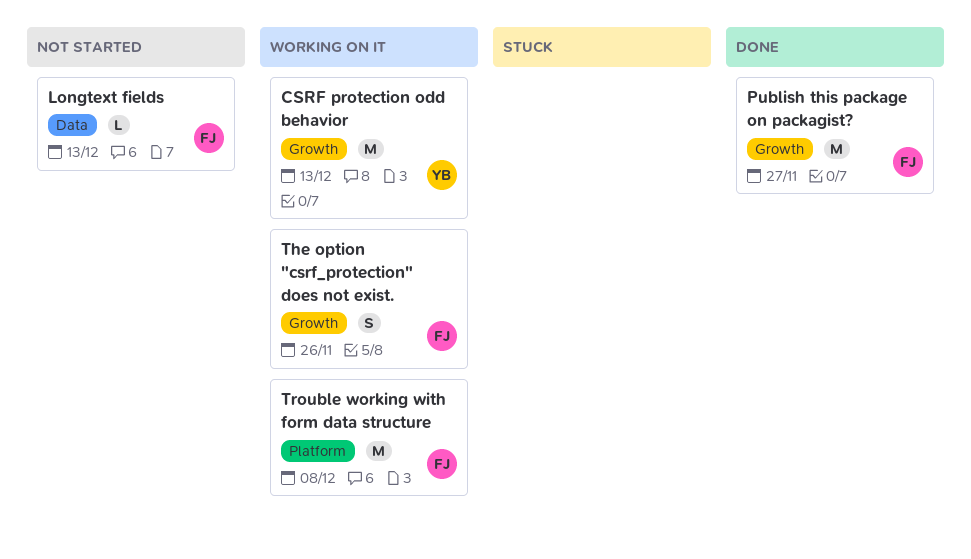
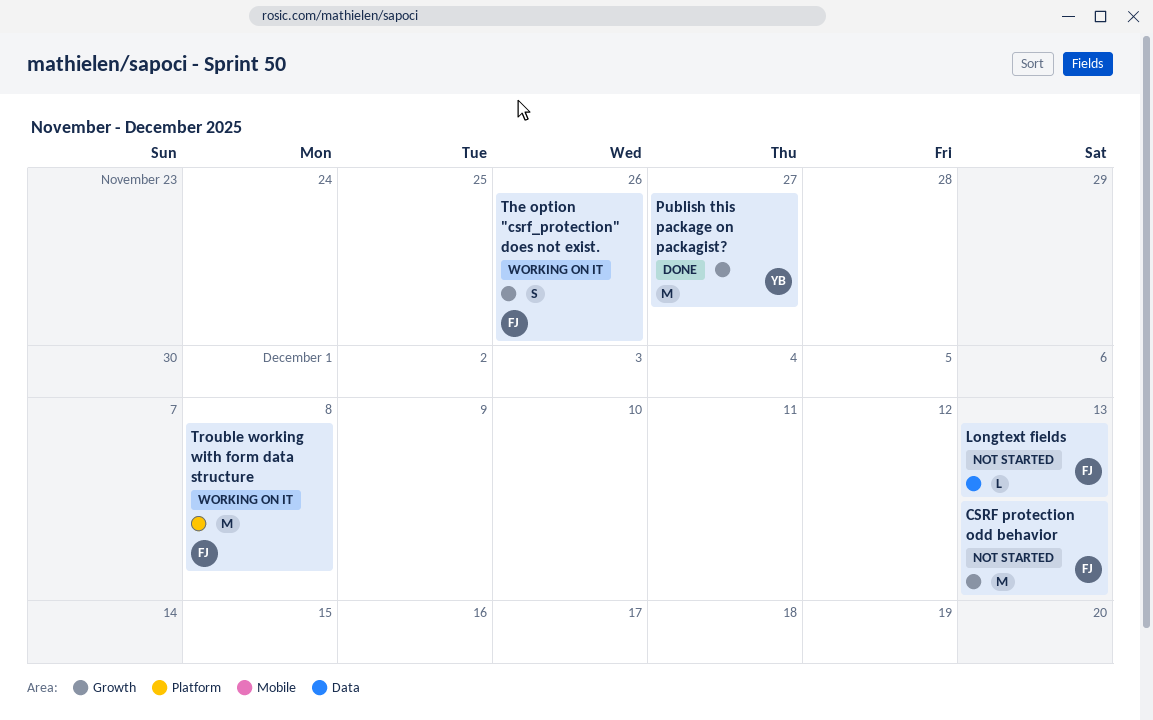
CSRF protection odd behavior, status: Working on it -> Not started
CSRF protection odd behavior, owner: YB -> FJ
Publish this package on packagist?, owner: FJ -> YB

